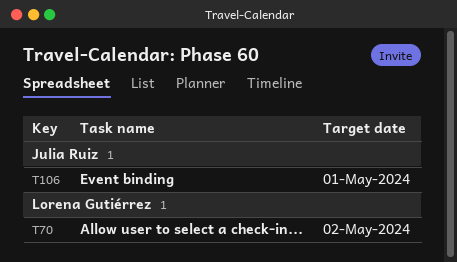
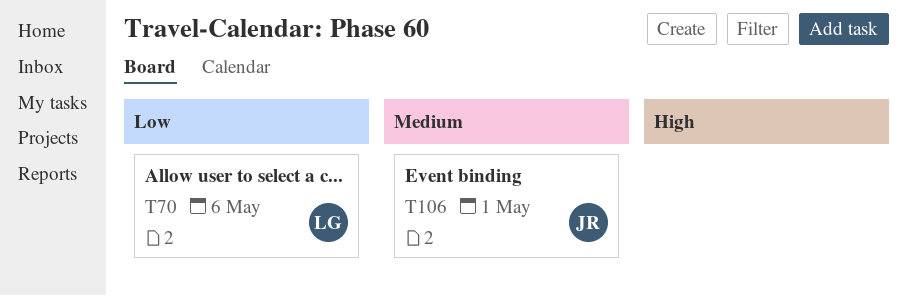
T70, due: May 2 -> May 6

